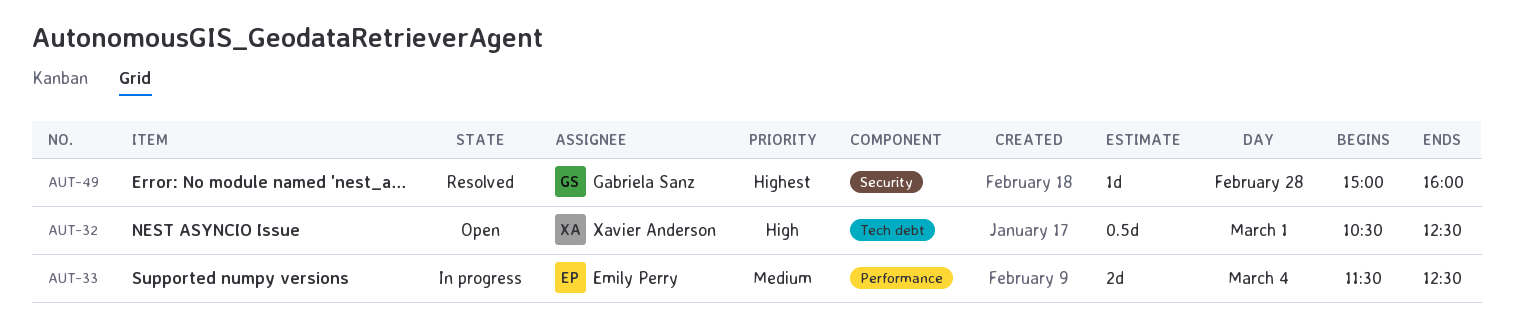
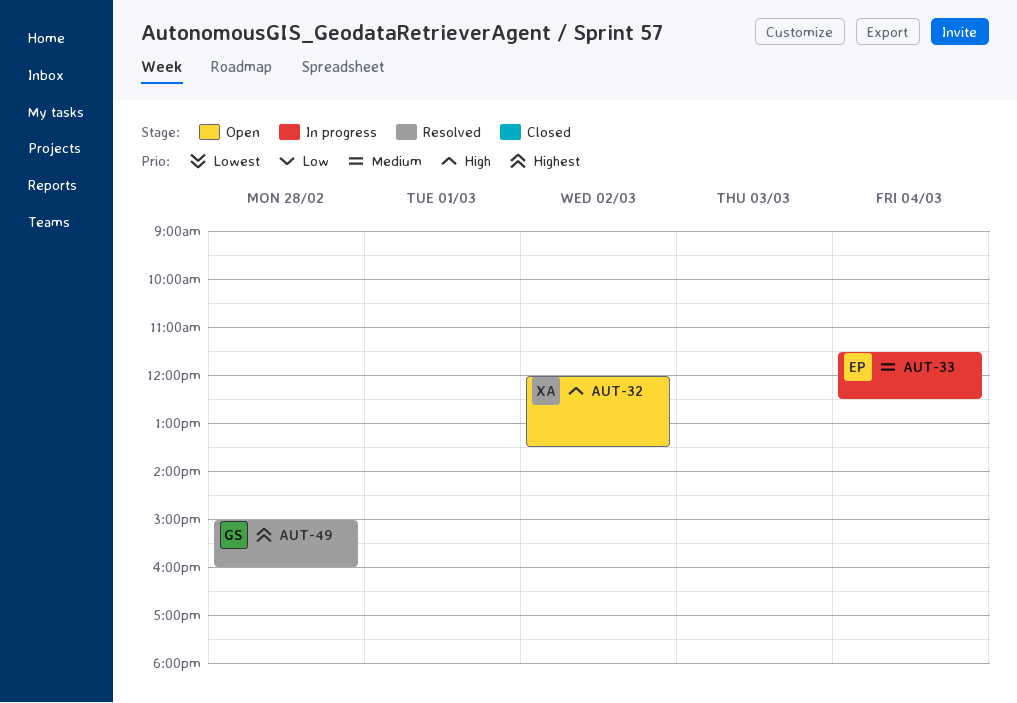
AUT-32, day: Mar 1 -> Mar 2
AUT-32, begins: 10:30 -> 12:00
AUT-32, ends: 12:30 -> 13:30

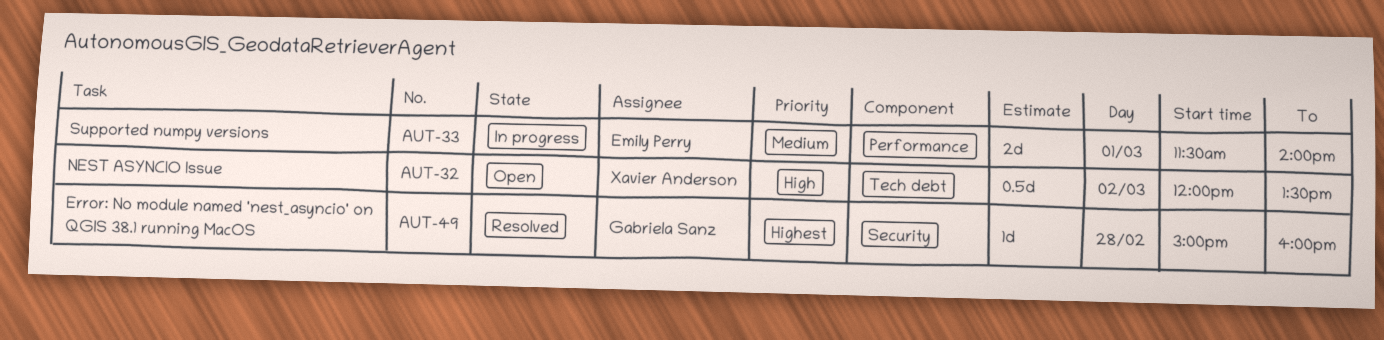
AUT-33, day: Mar 4 -> Mar 1
AUT-33, ends: 12:30 -> 14:00

